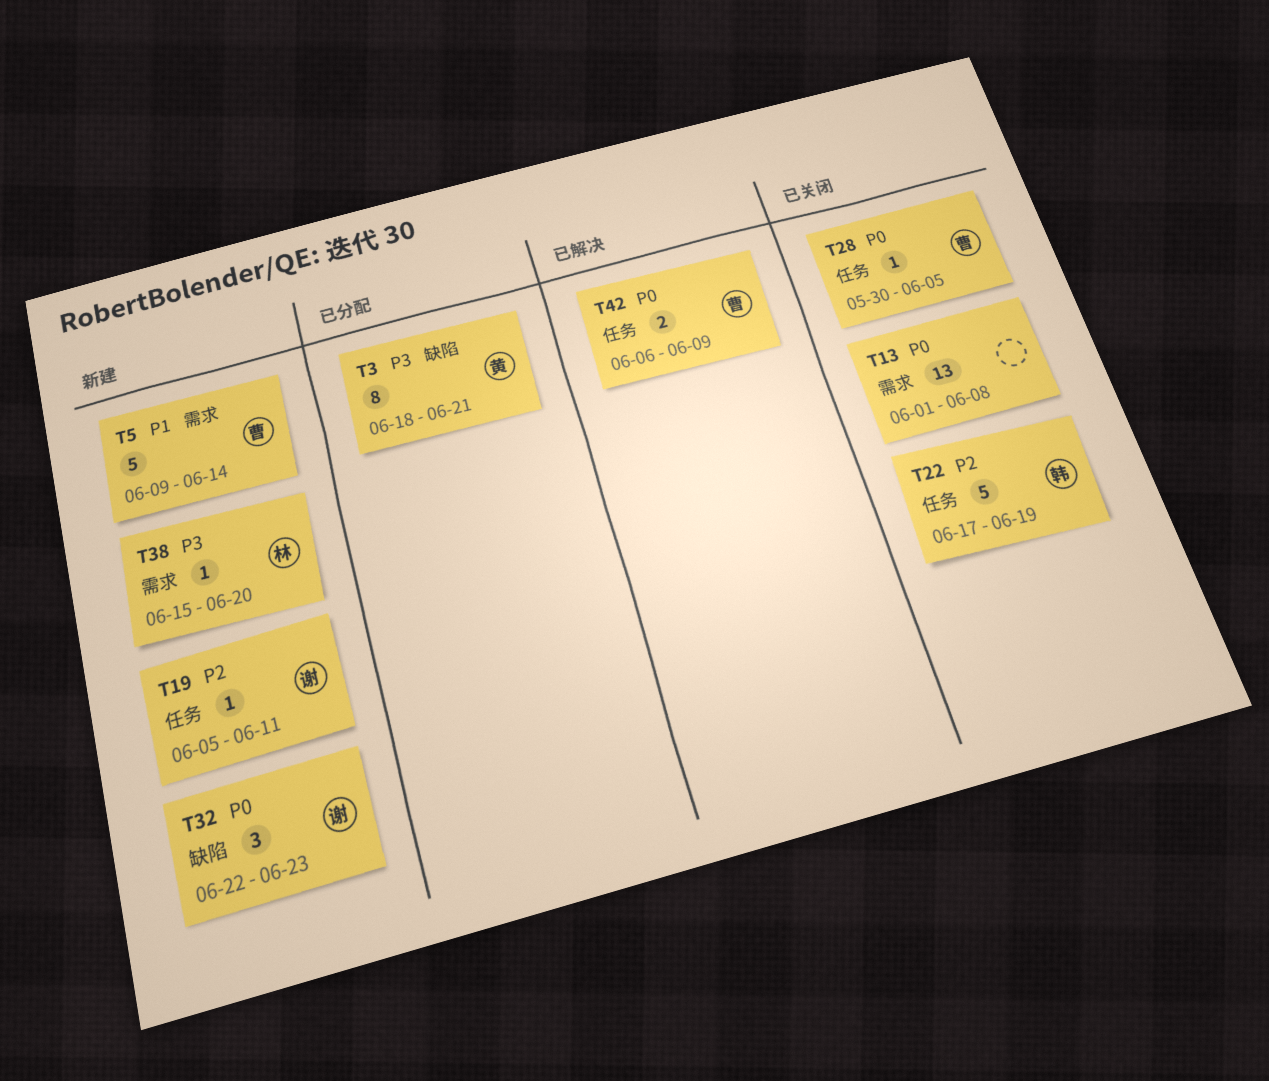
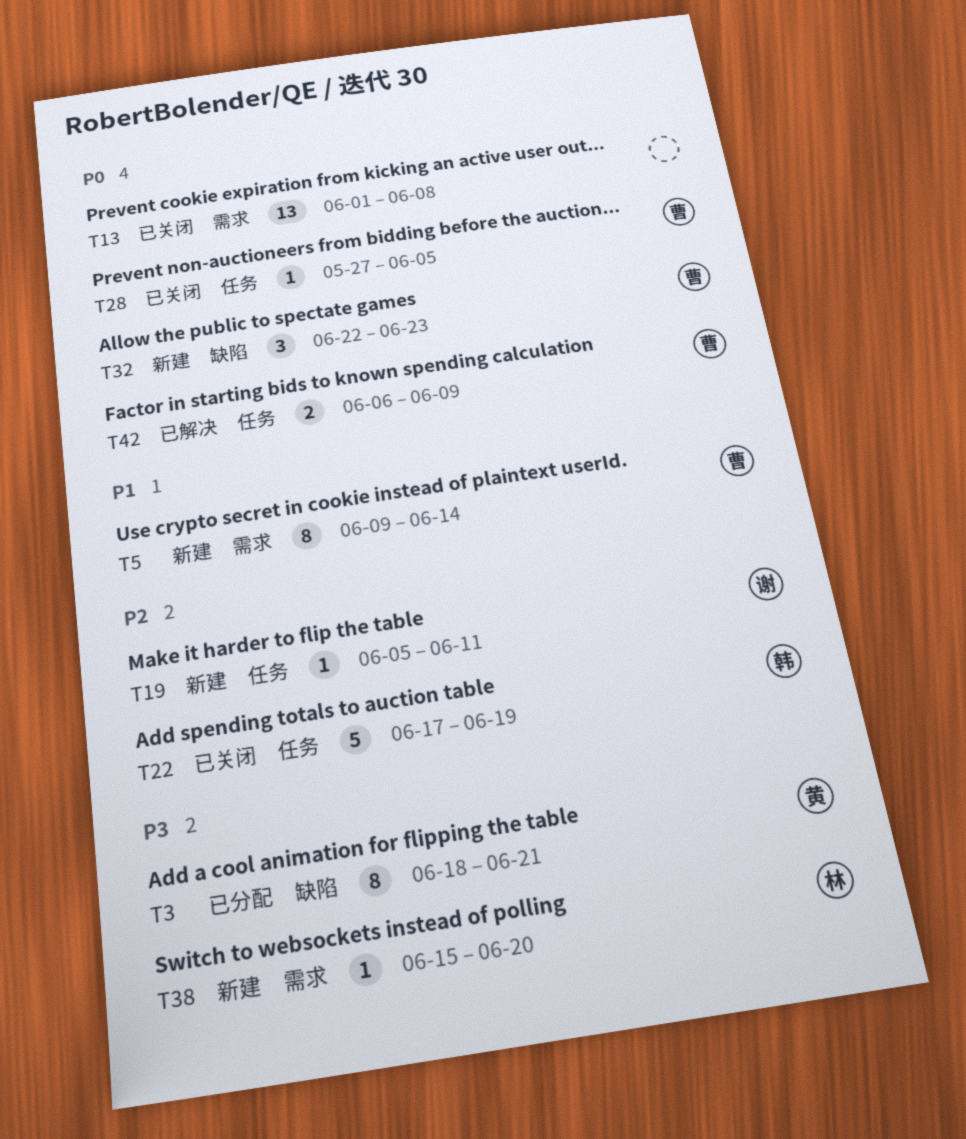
T5, estimate: 5 -> 8
T28, start: May 30 -> May 27
T32, owner: 谢 -> 曹

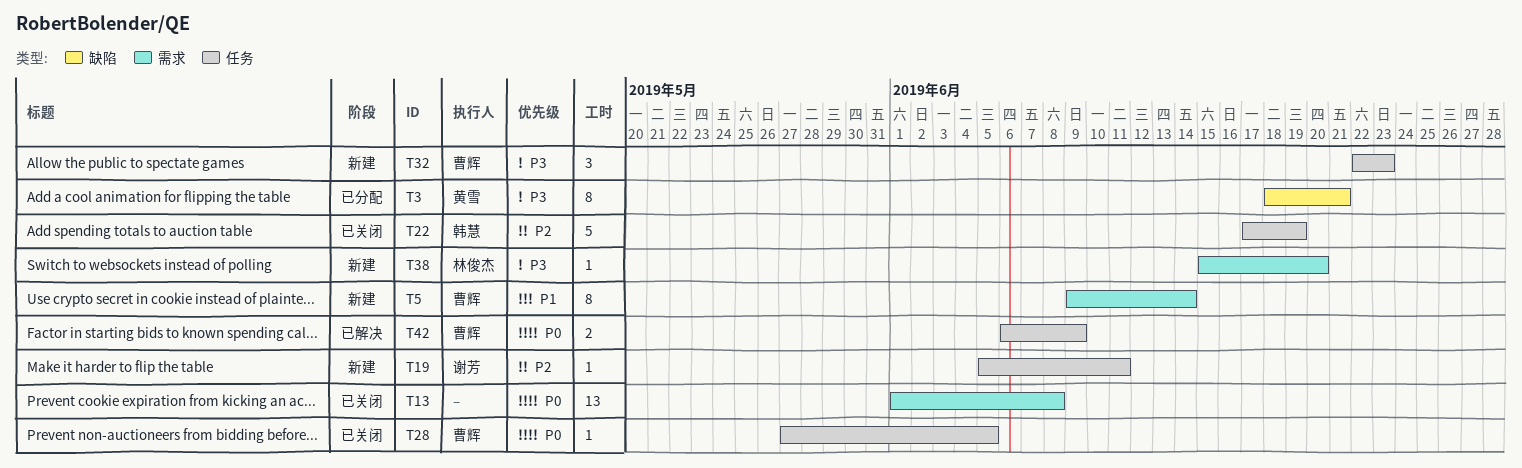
T32, priority: P0 -> P3
T32, label: 缺陷 -> 任务

